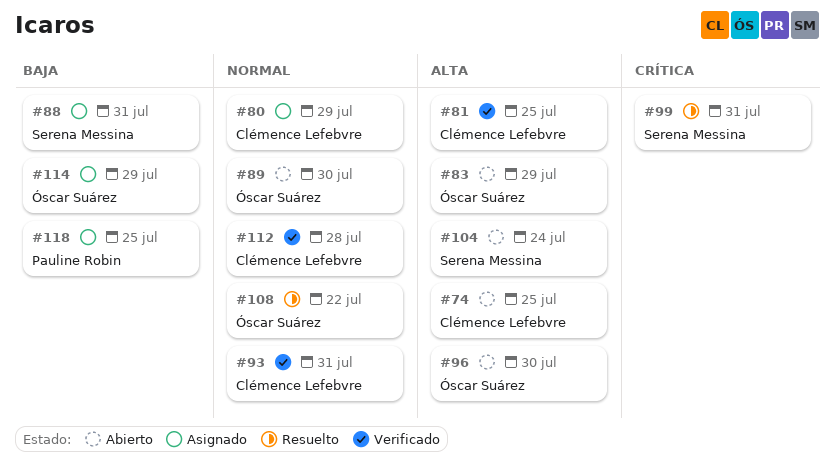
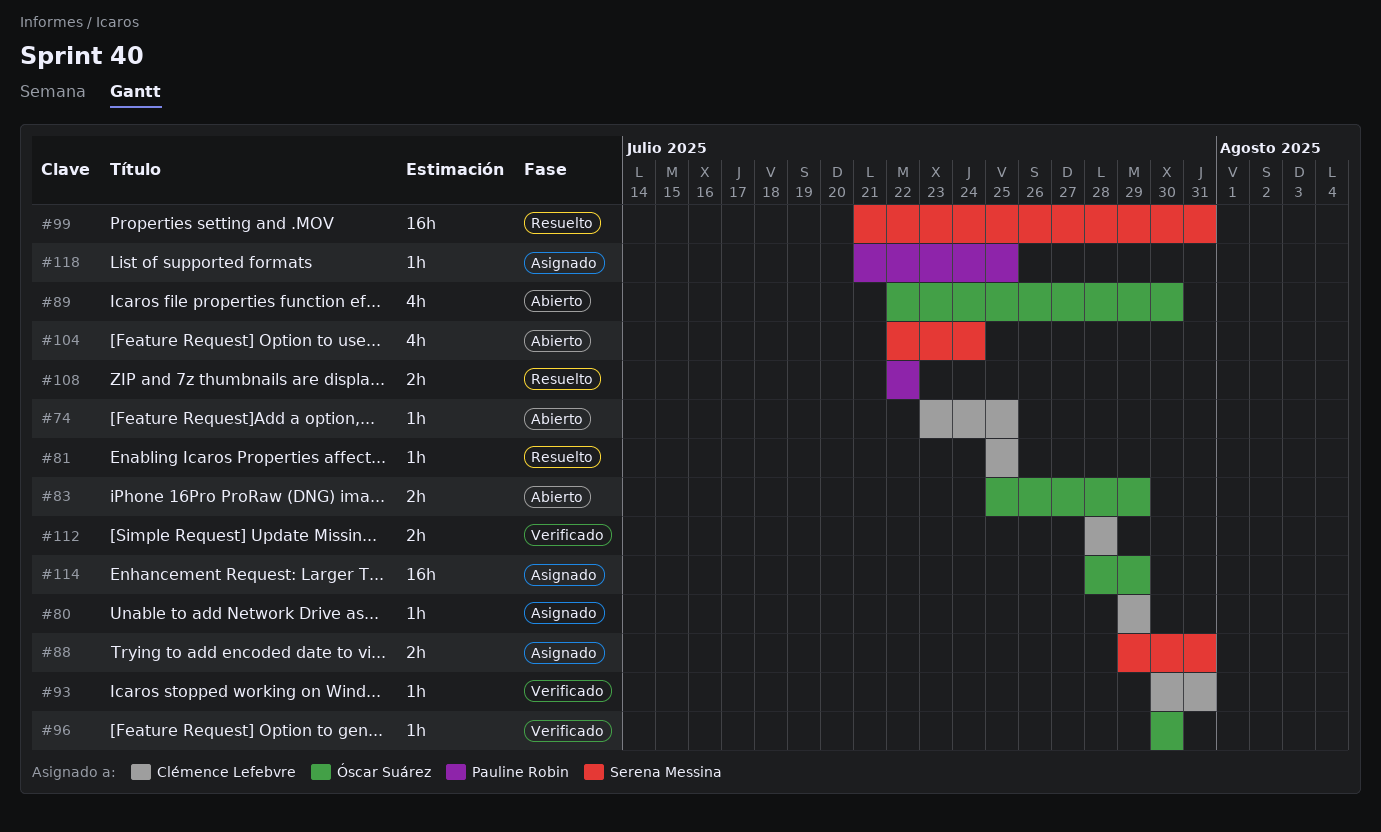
#81, status: Verificado -> Resuelto
#96, status: Abierto -> Verificado
#108, owner: Óscar Suárez -> Pauline Robin

